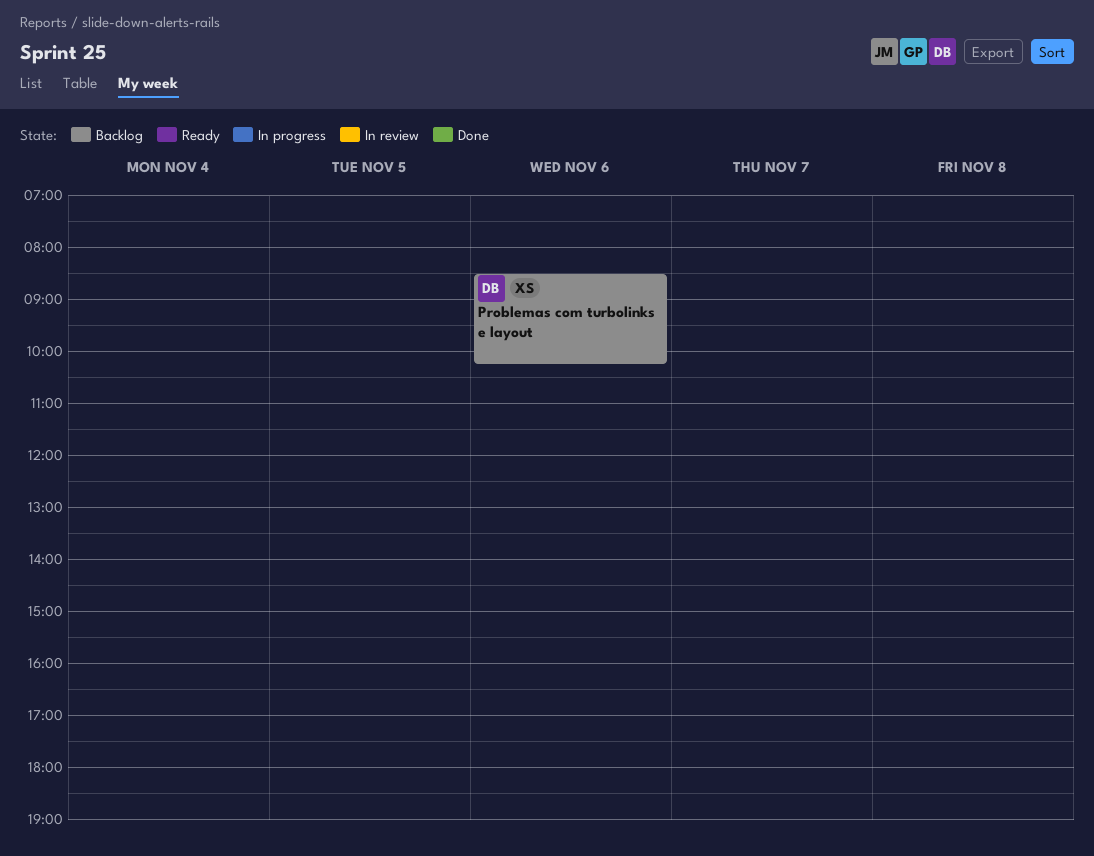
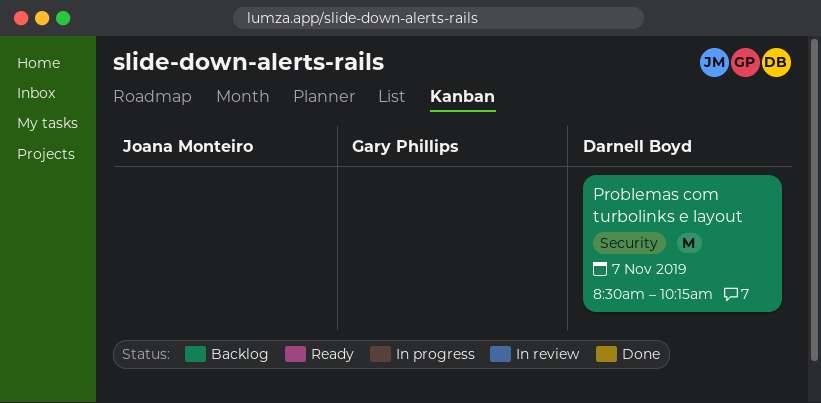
Problemas com turbolinks e layout, estimate: XS -> M
Problemas com turbolinks e layout, day: Nov 6 -> Nov 7

